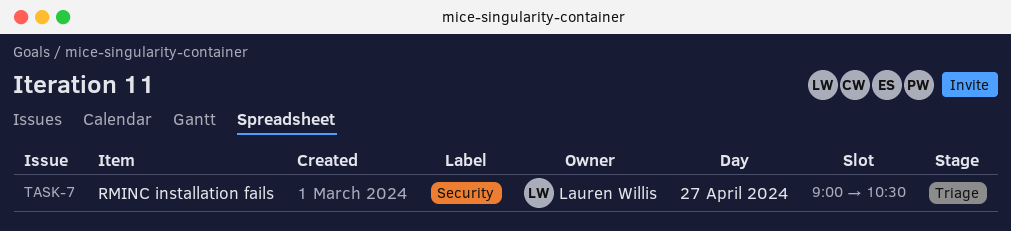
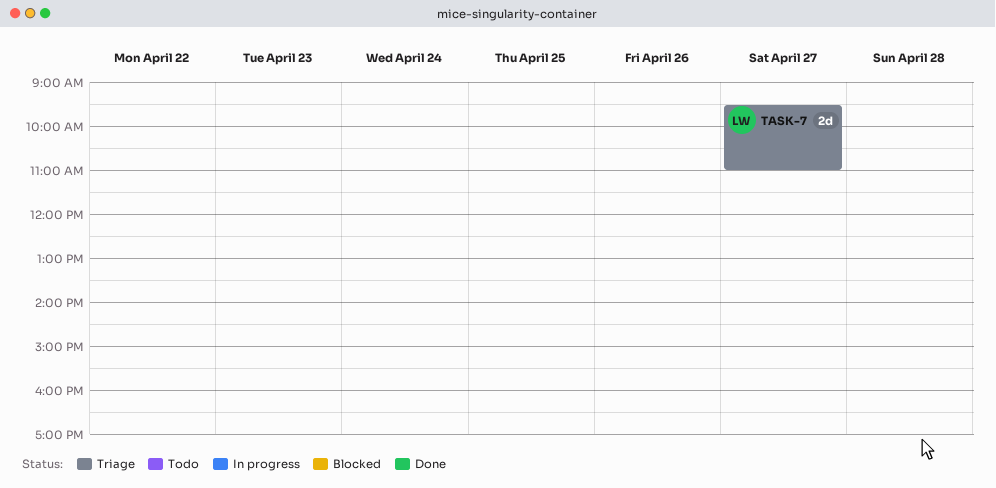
TASK-7, begins: 09:00 -> 09:30
TASK-7, ends: 10:30 -> 11:00

